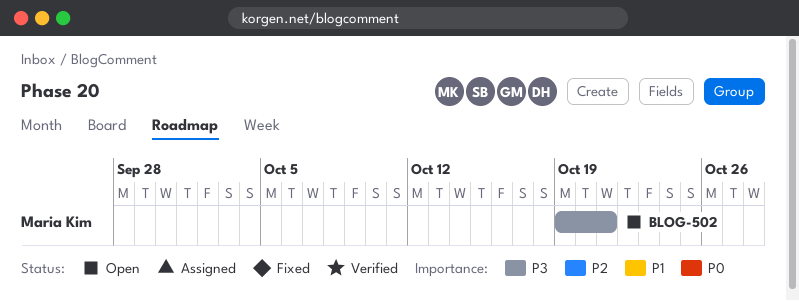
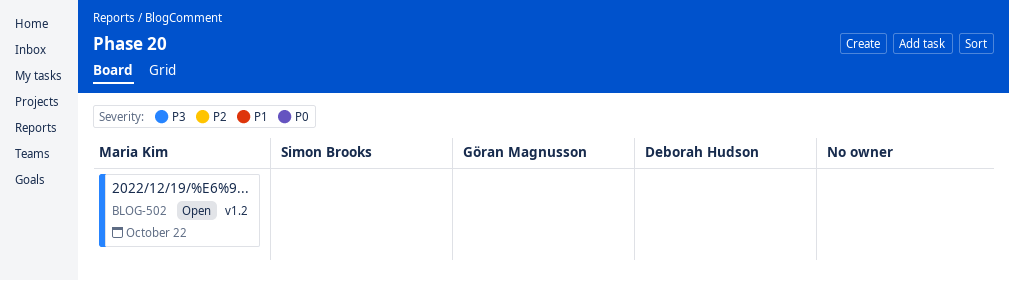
BLOG-502, due: Oct 21 -> Oct 22

